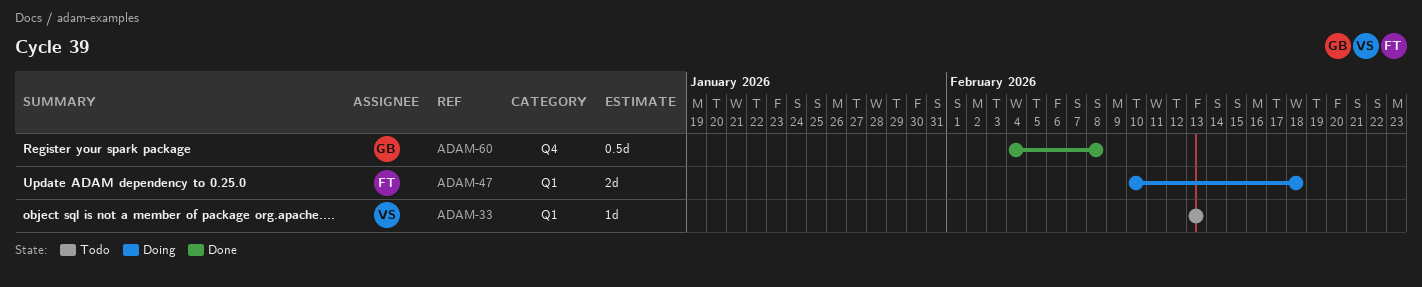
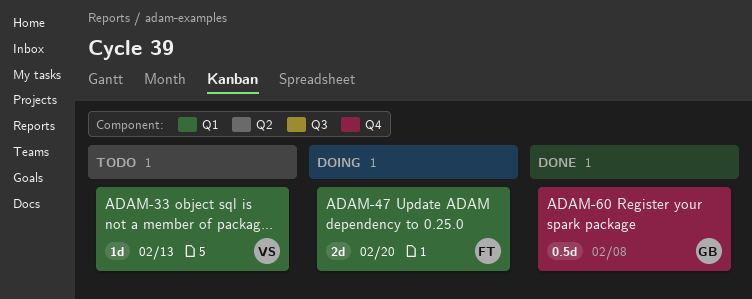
ADAM-47, due: Feb 18 -> Feb 20

